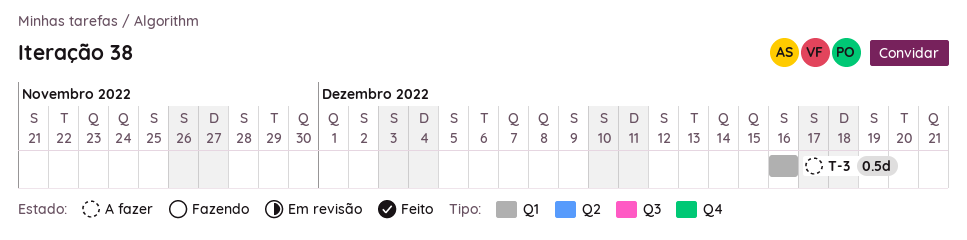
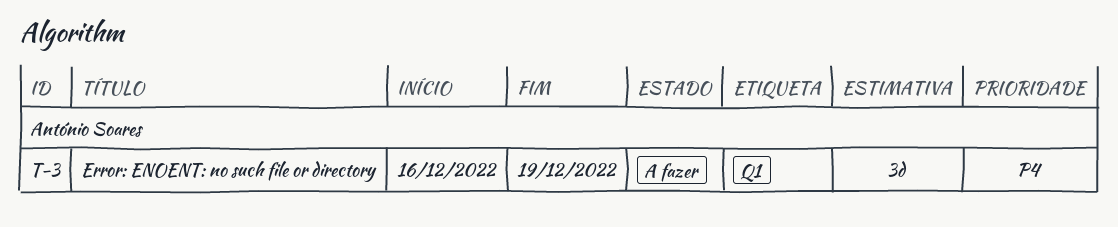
T-3, estimate: 0.5d -> 3d
T-3, due: Dec 16 -> Dec 19

